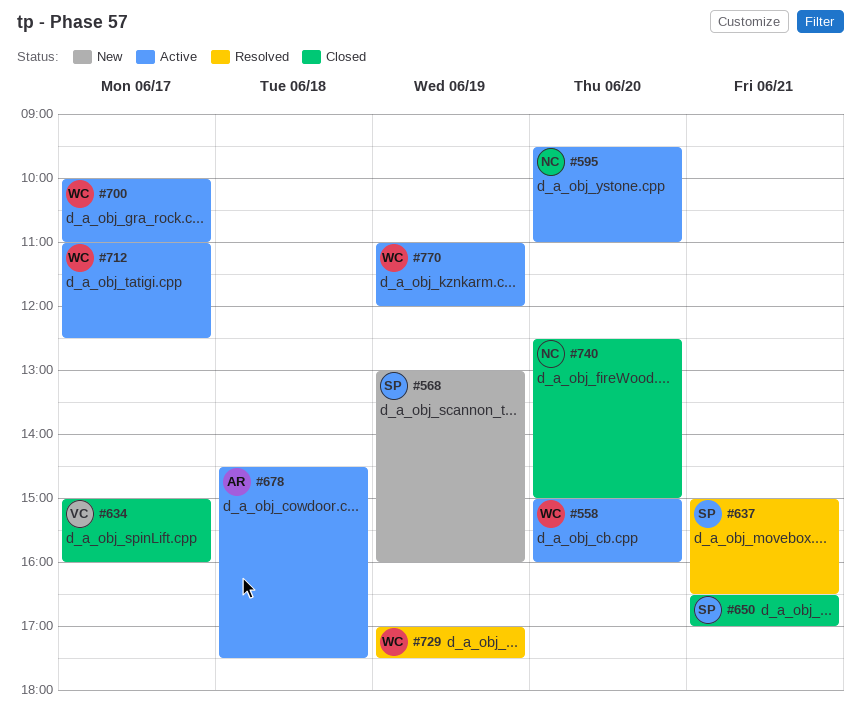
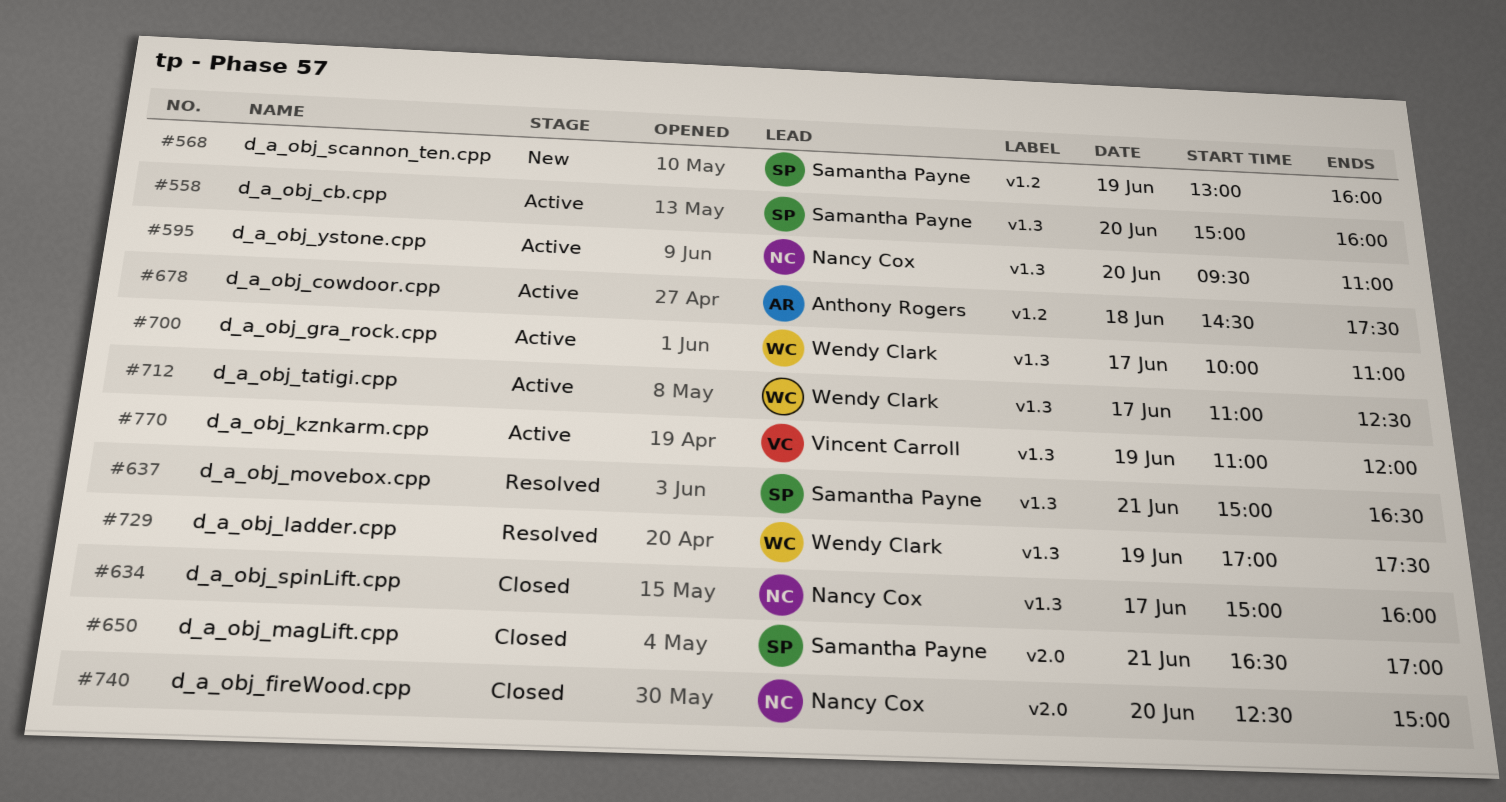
#558, owner: Wendy Clark -> Samantha Payne
#634, owner: Vincent Carroll -> Nancy Cox
#770, owner: Wendy Clark -> Vincent Carroll

